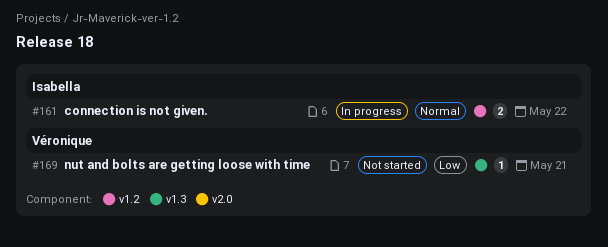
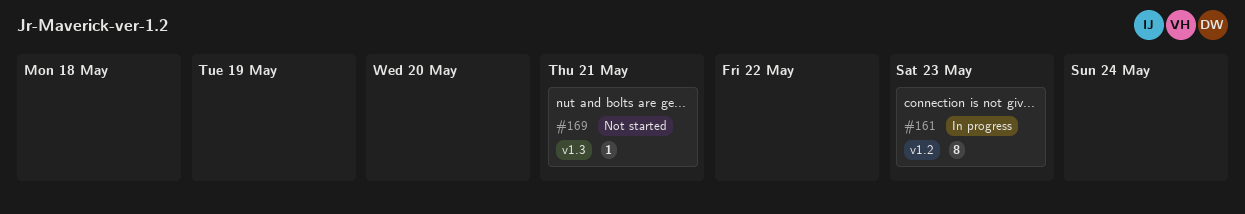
#161, estimate: 2 -> 8
#161, due: May 22 -> May 23

